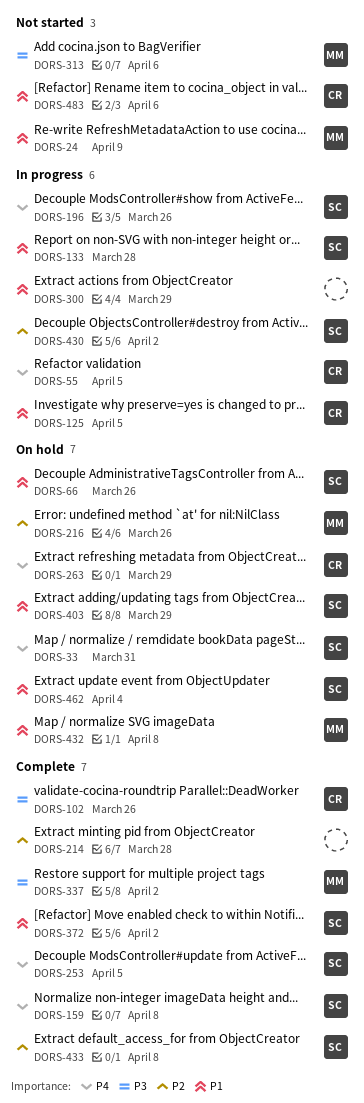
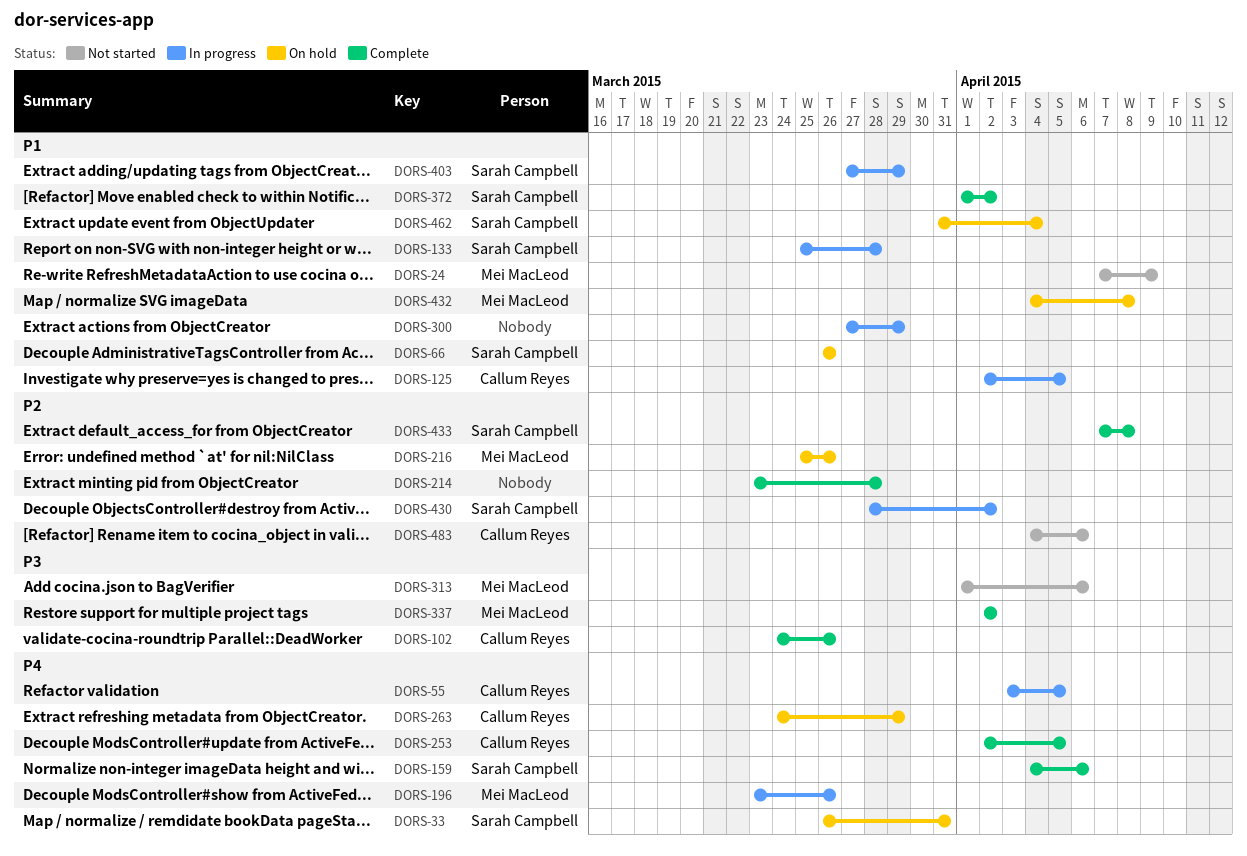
DORS-159, due: Apr 8 -> Apr 6
DORS-196, owner: Sarah Campbell -> Mei MacLeod
DORS-253, owner: Sarah Campbell -> Callum Reyes
DORS-403, status: On hold -> In progress
DORS-483, priority: P1 -> P2

